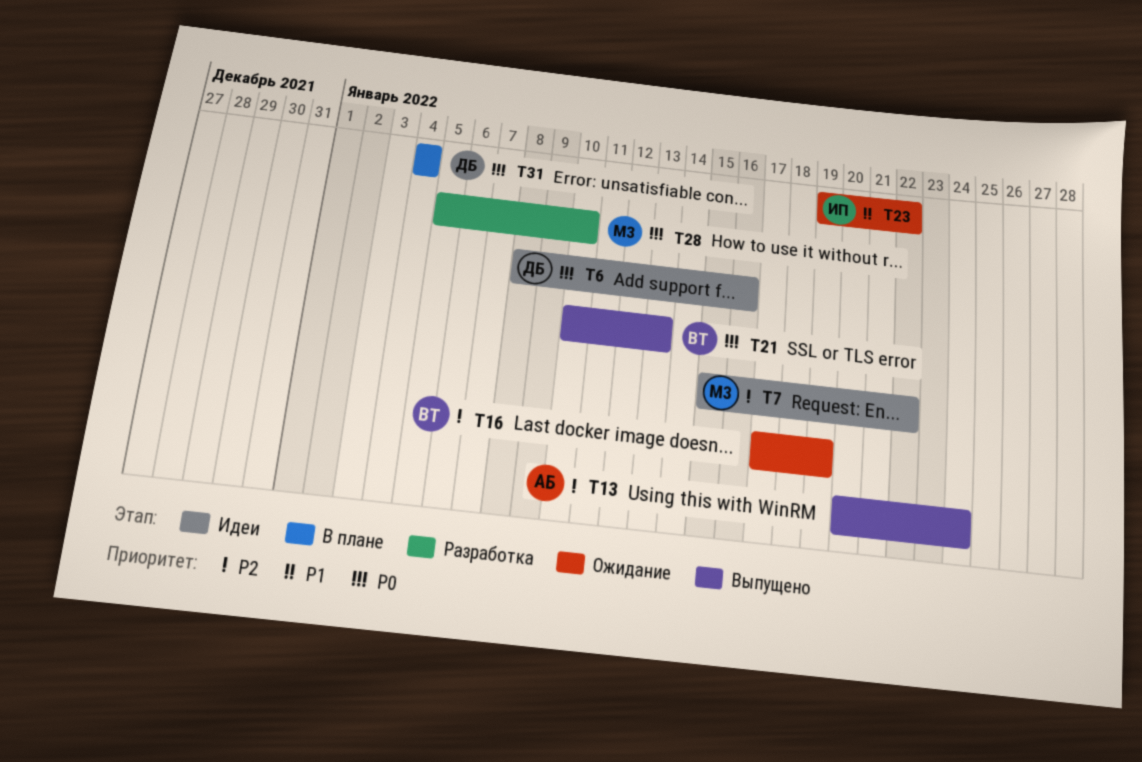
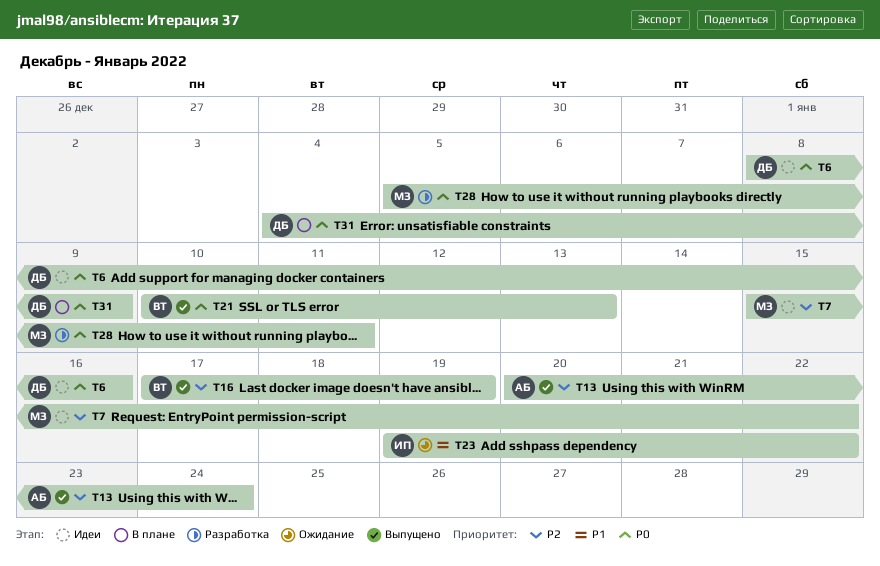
T16, status: Ожидание -> Выпущено
T28, due: Jan 10 -> Jan 11
T31, due: Jan 4 -> Jan 9

